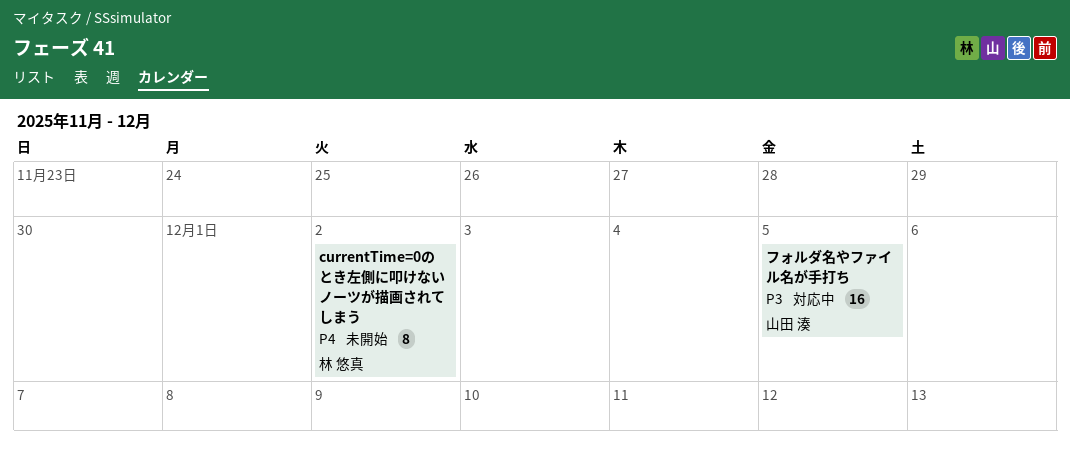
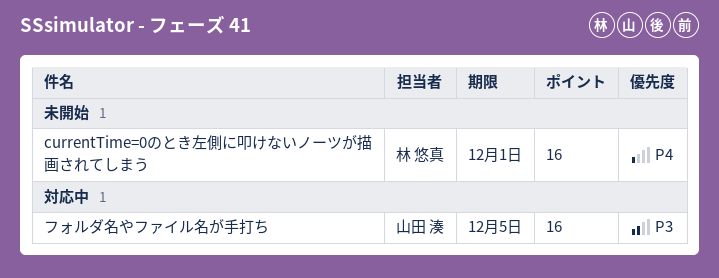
currentTime=0のとき左側に叩けないノーツが描画されてしまう, estimate: 8 -> 16
currentTime=0のとき左側に叩けないノーツが描画されてしまう, due: Dec 2 -> Dec 1

